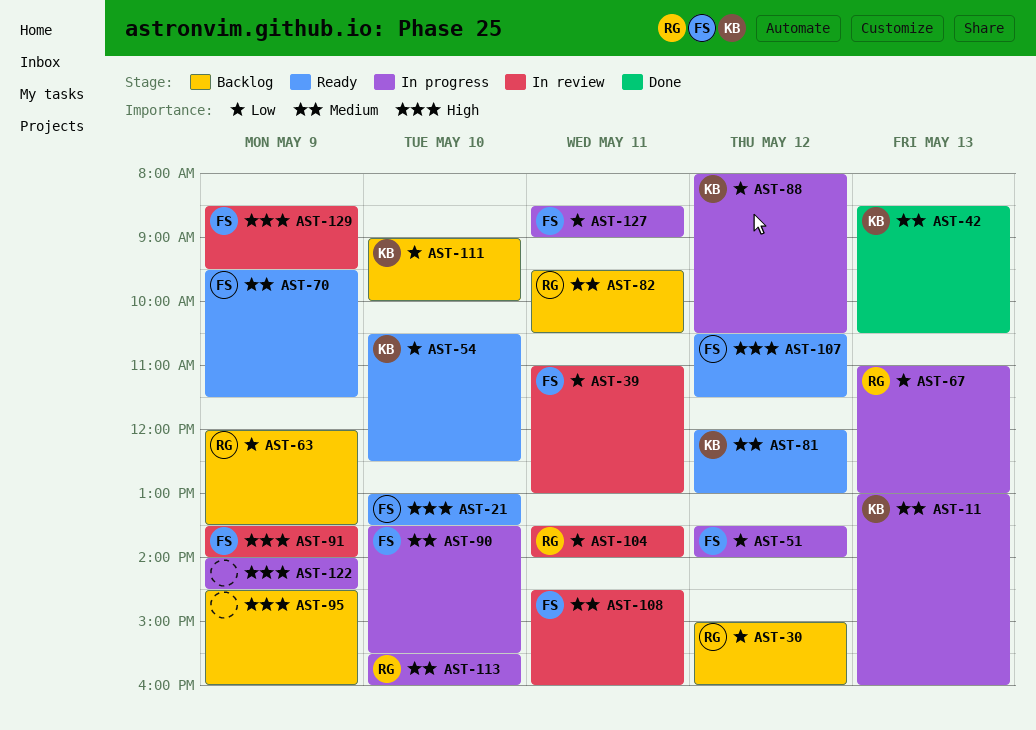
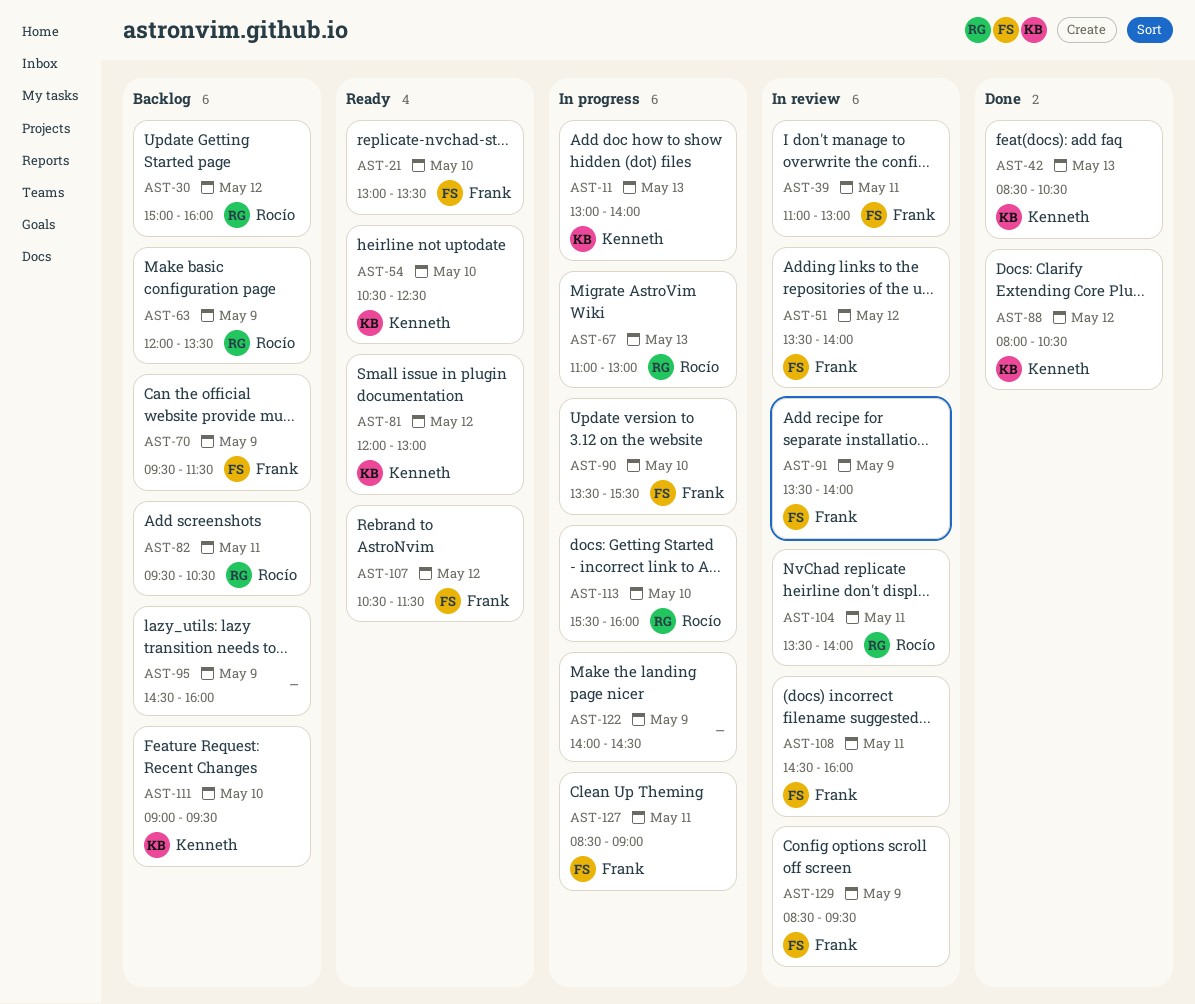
AST-11, ends: 16:00 -> 14:00
AST-51, status: In progress -> In review
AST-70, status: Ready -> Backlog
AST-88, status: In progress -> Done
AST-111, ends: 10:00 -> 09:30

